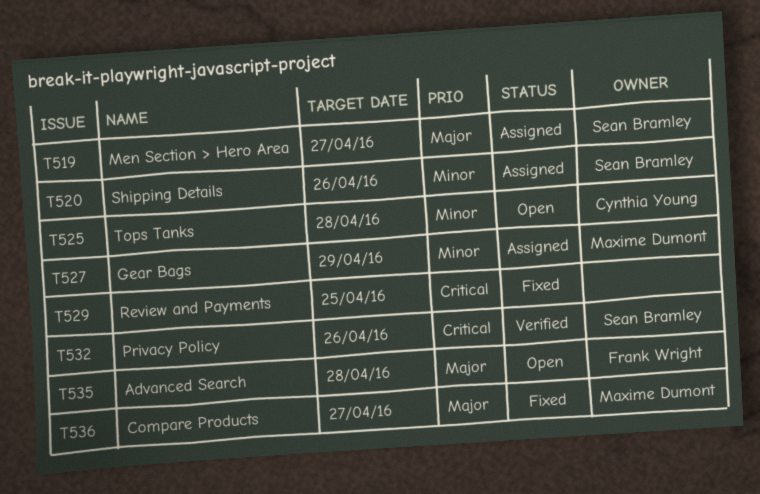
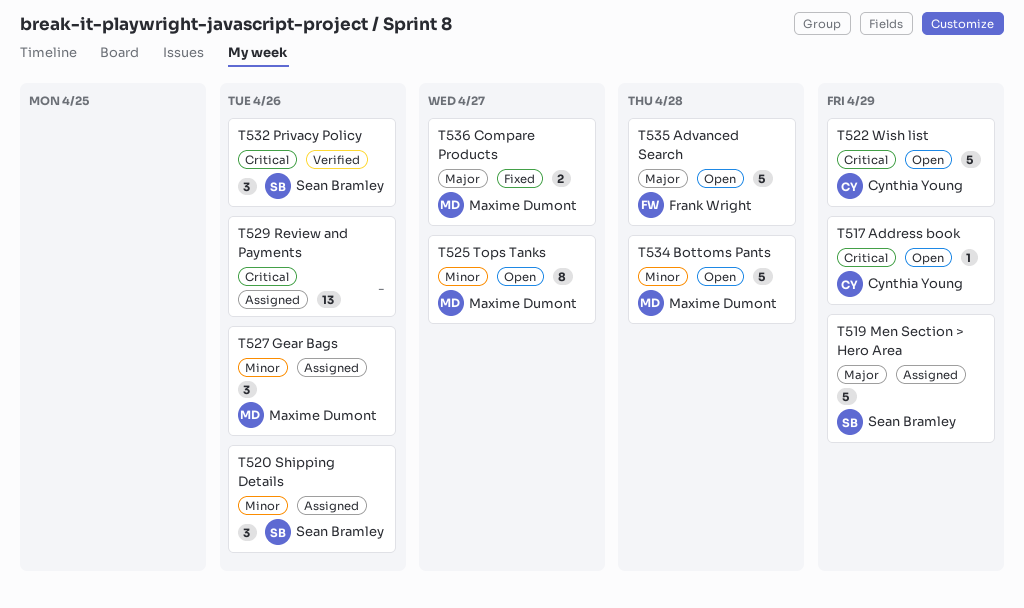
T517: none -> present
T519, due: Apr 27 -> Apr 29
T522: none -> present
T525, owner: Cynthia Young -> Maxime Dumont
T525, due: Apr 28 -> Apr 27
T527, due: Apr 29 -> Apr 26
T529, status: Fixed -> Assigned
T529, due: Apr 25 -> Apr 26
T534: none -> present

